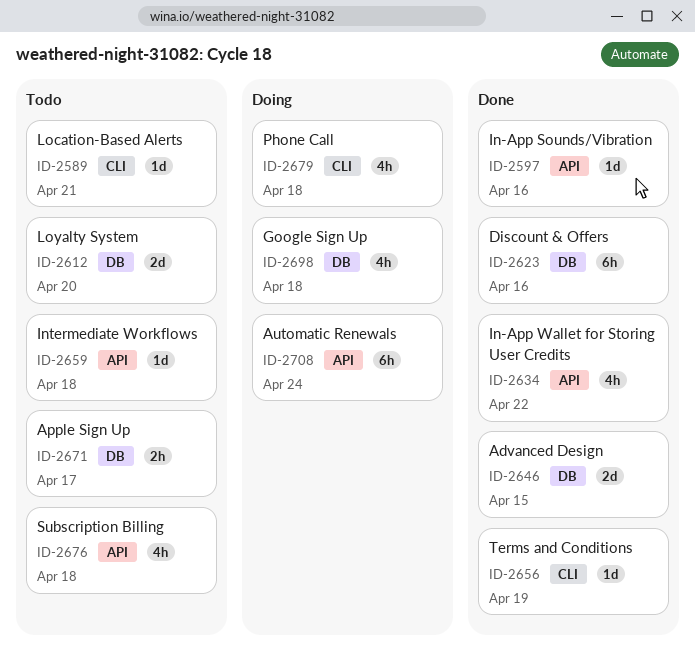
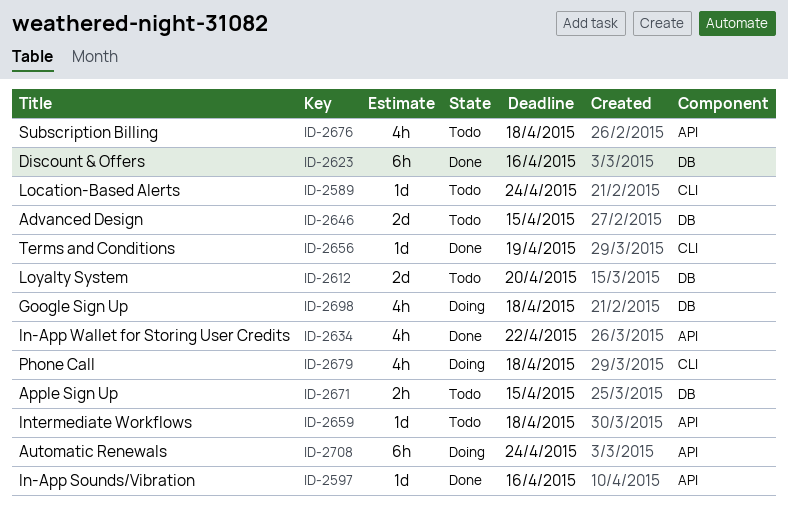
ID-2589, due: Apr 21 -> Apr 24
ID-2646, status: Done -> Todo
ID-2671, due: Apr 17 -> Apr 15

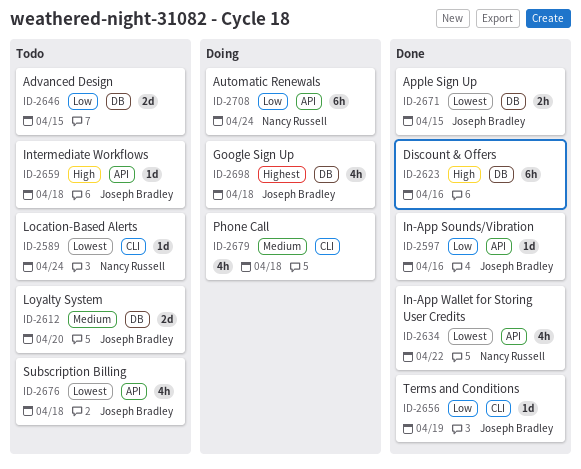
ID-2671, status: Todo -> Done

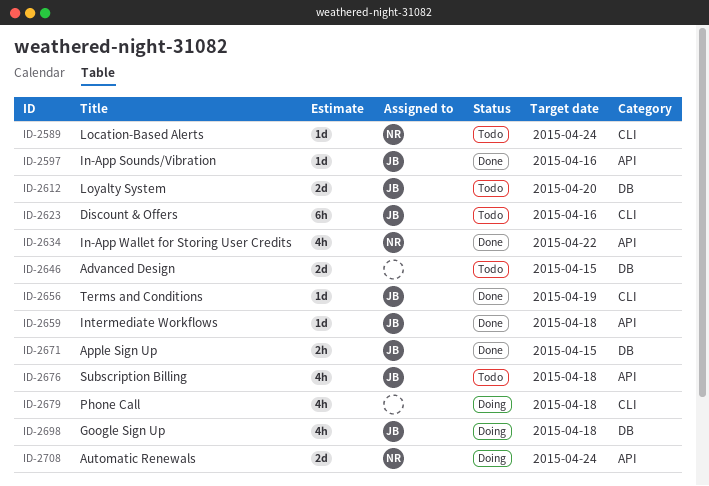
ID-2623, status: Done -> Todo
ID-2623, owner: none -> Joseph Bradley
ID-2623, label: DB -> CLI
ID-2659, status: Todo -> Done
ID-2708, estimate: 6h -> 2d

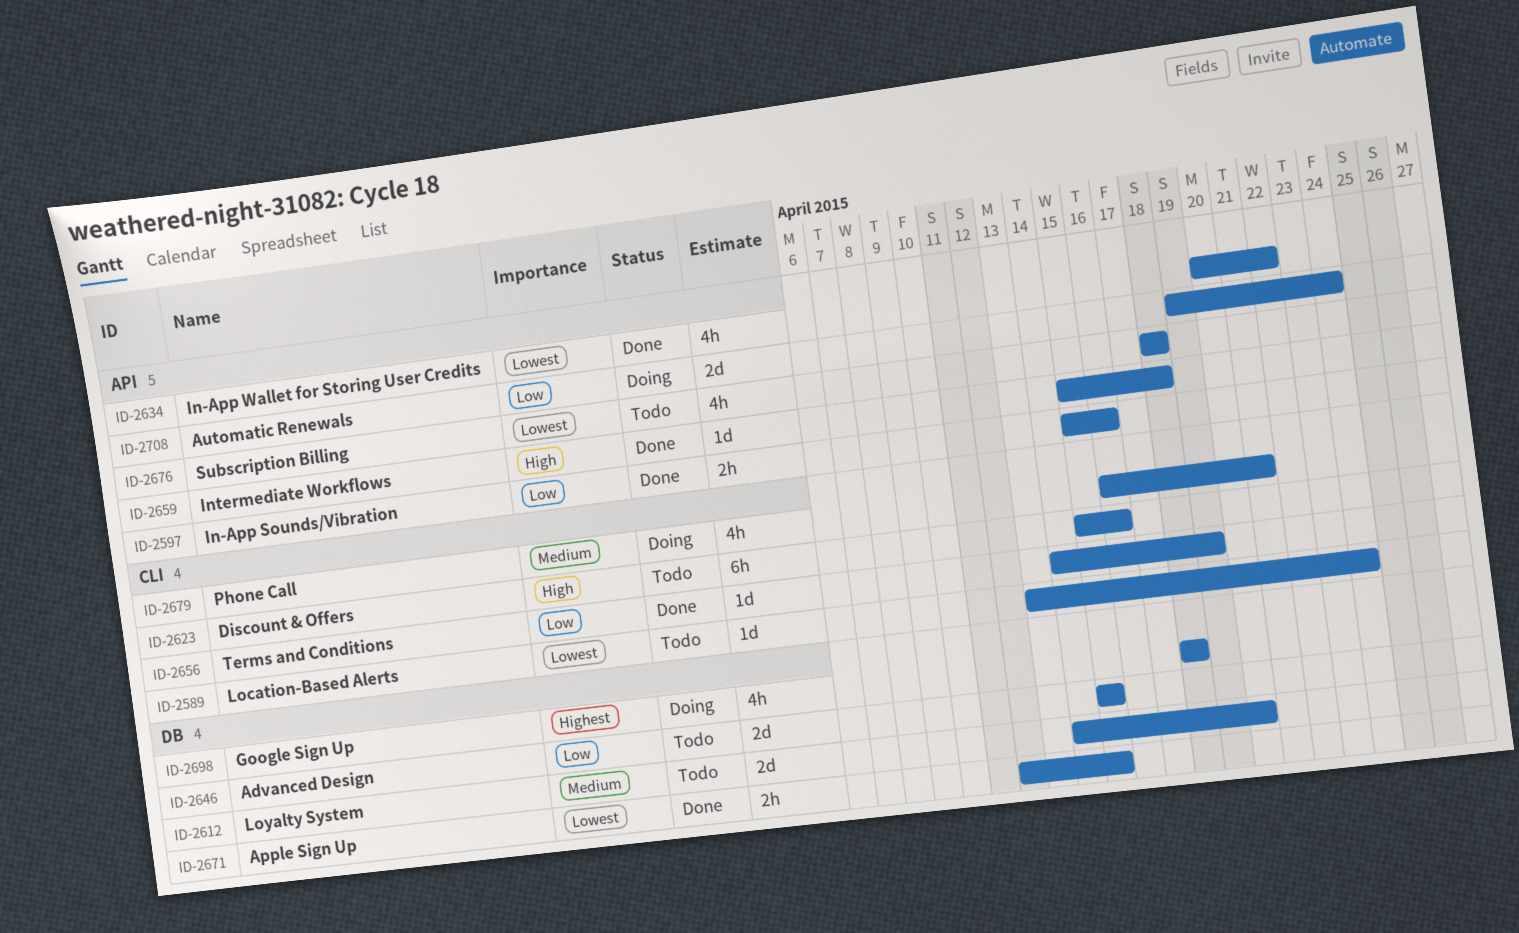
ID-2597, estimate: 1d -> 2h
ID-2679, due: Apr 18 -> Apr 21

